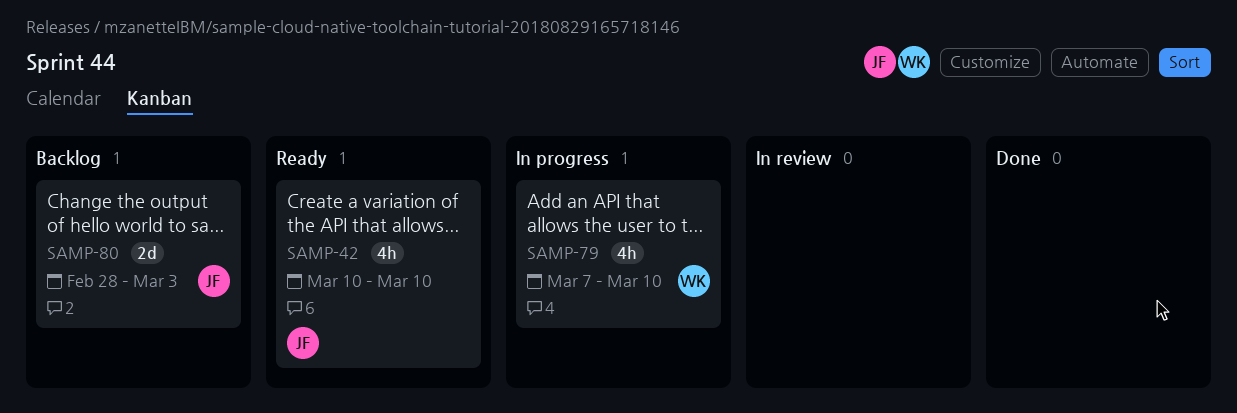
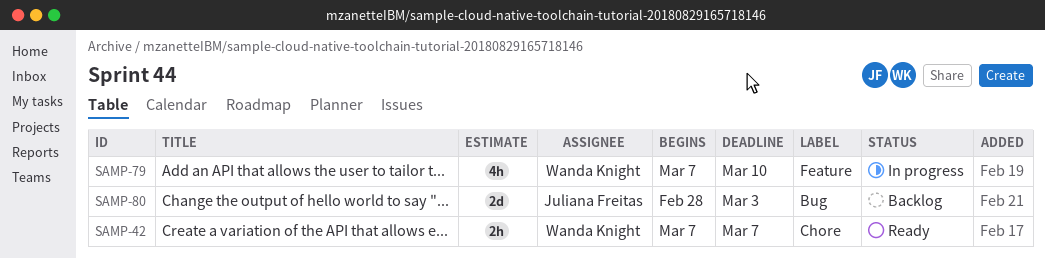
SAMP-42, owner: Juliana Freitas -> Wanda Knight
SAMP-42, estimate: 4h -> 2h
SAMP-42, start: Mar 10 -> Mar 7
SAMP-42, due: Mar 10 -> Mar 7

